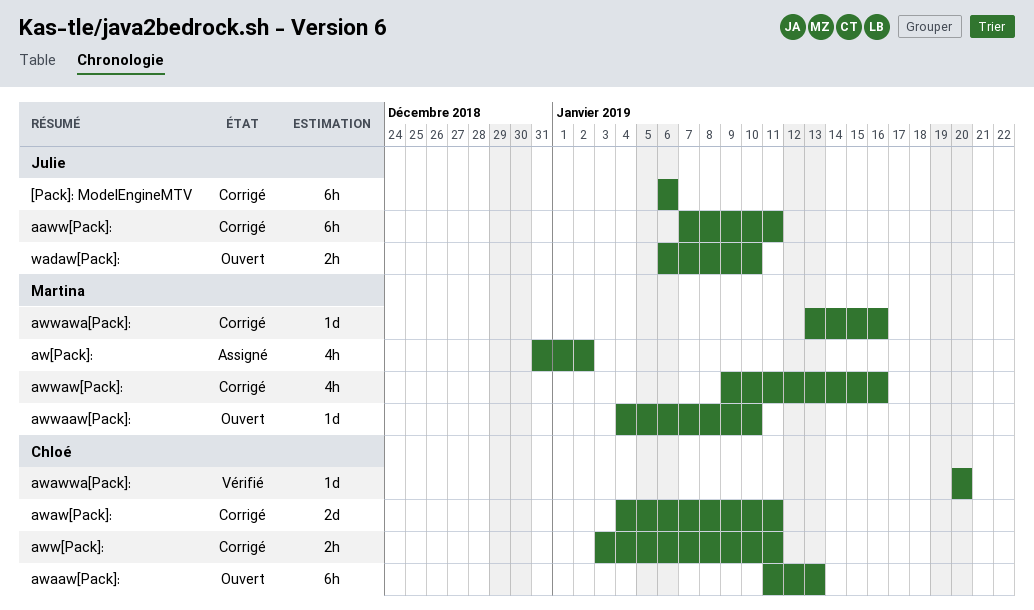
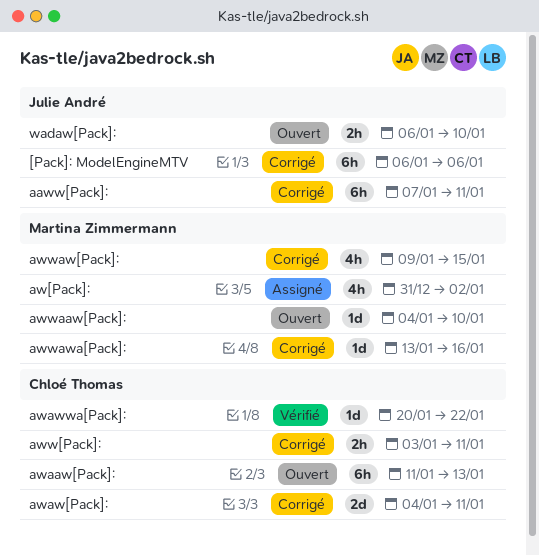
awawwa[Pack]:, due: Jan 20 -> Jan 22
awwaw[Pack]:, due: Jan 16 -> Jan 15

